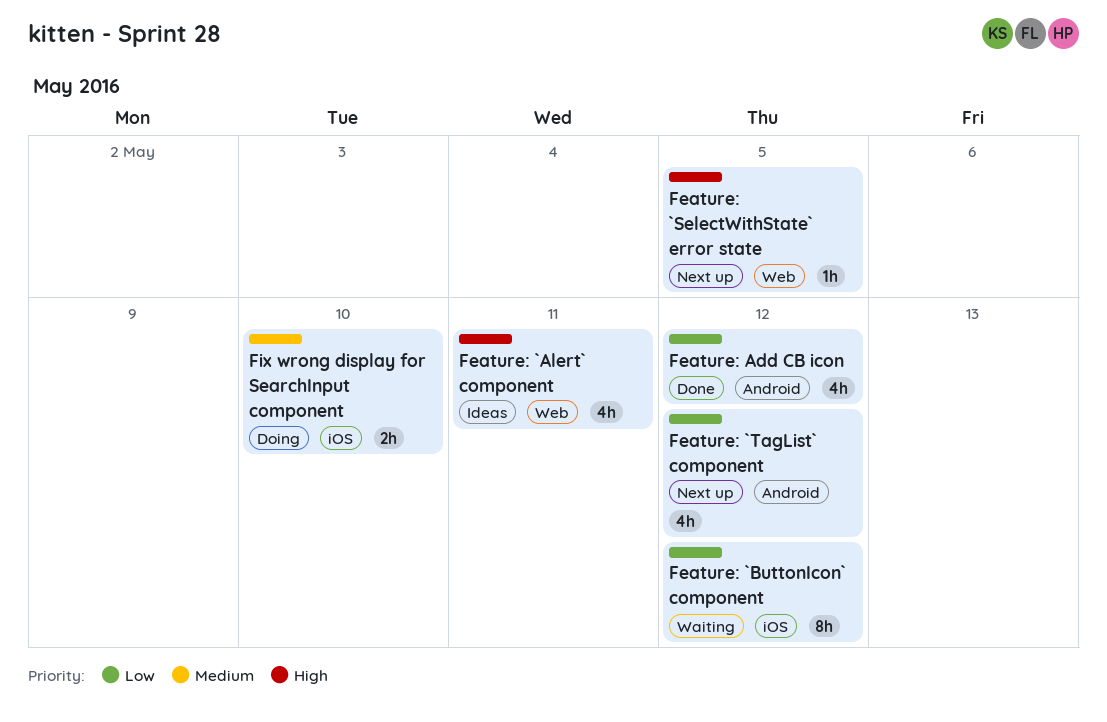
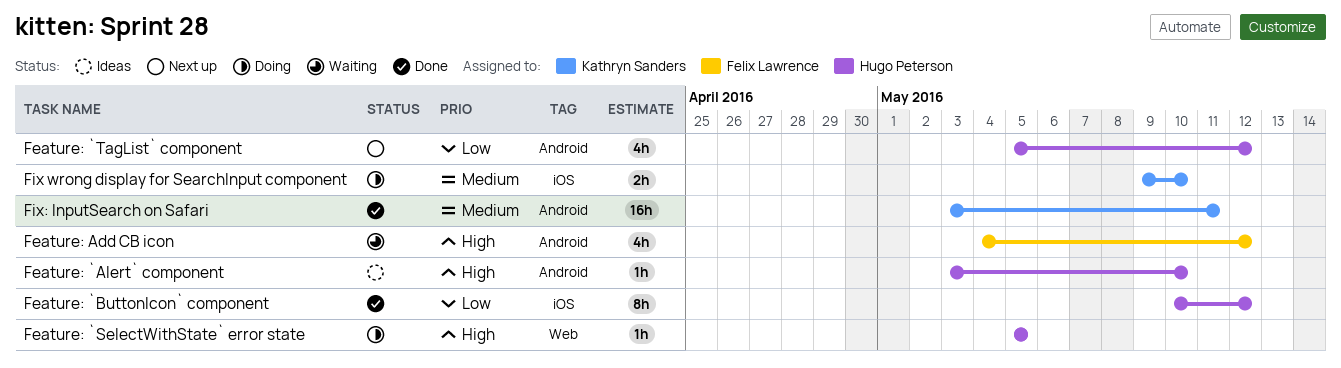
Feature: `Alert` component, label: Web -> Android
Feature: `Alert` component, estimate: 4h -> 1h
Feature: `Alert` component, due: May 11 -> May 10
Feature: `ButtonIcon` component, status: Waiting -> Done
Feature: `SelectWithState` error state, status: Next up -> Doing
Feature: Add CB icon, status: Done -> Waiting
Feature: Add CB icon, priority: Low -> High
Fix: InputSearch on Safari: none -> present

